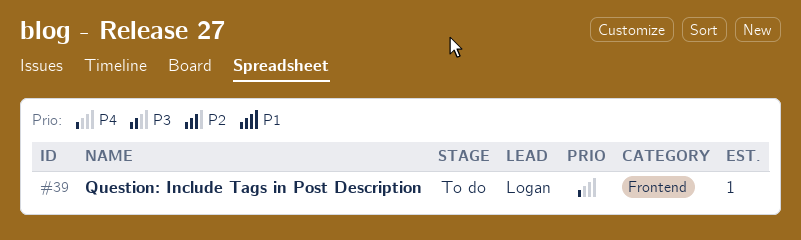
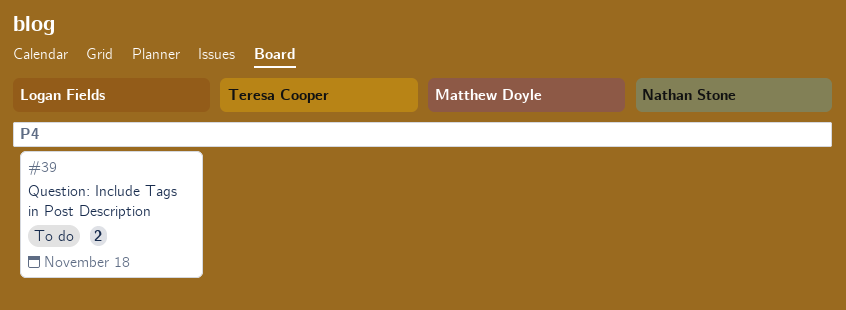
#39, estimate: 1 -> 2

